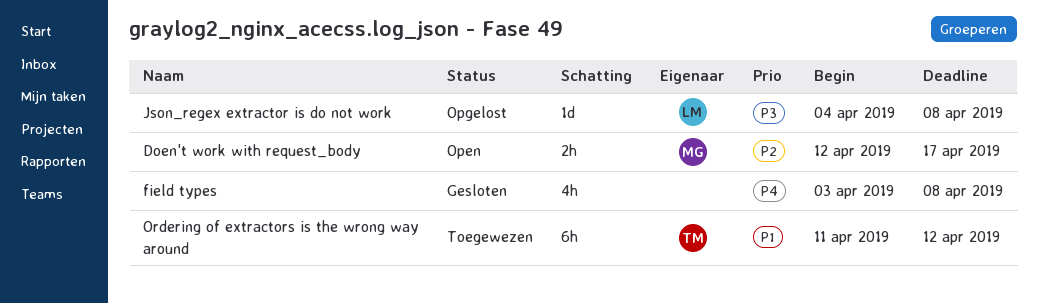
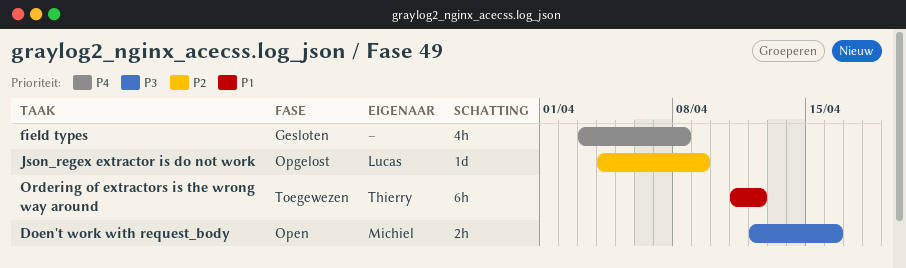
Doen't work with request_body, priority: P2 -> P3
Doen't work with request_body, due: Apr 17 -> Apr 16
Json_regex extractor is do not work, priority: P3 -> P2
Json_regex extractor is do not work, due: Apr 8 -> Apr 9

